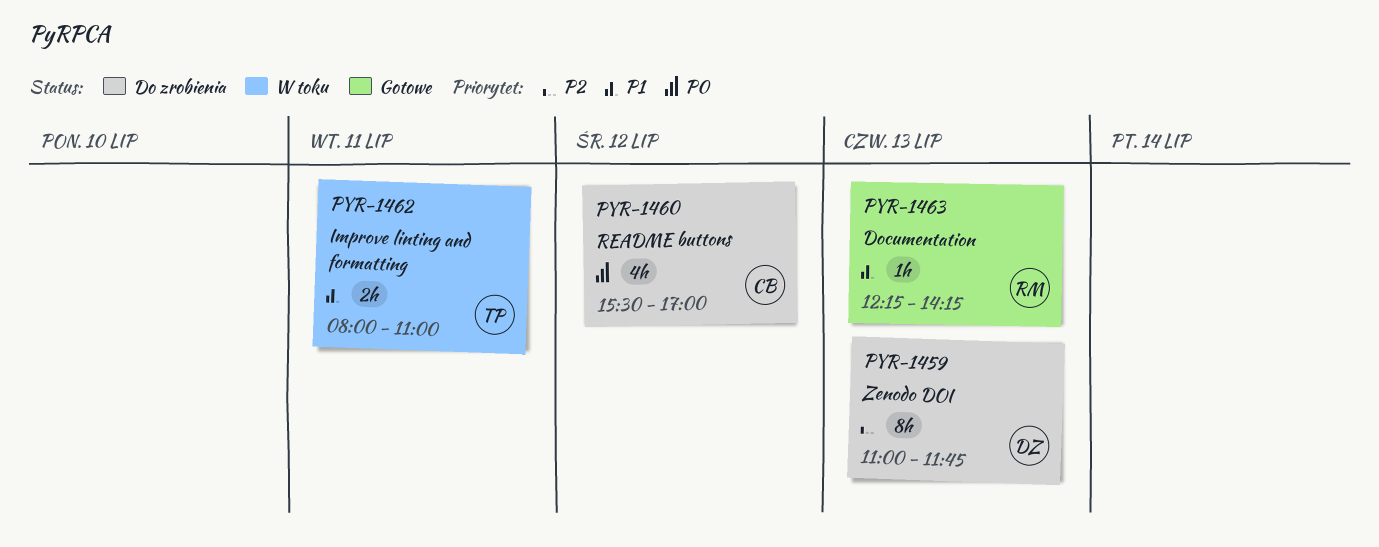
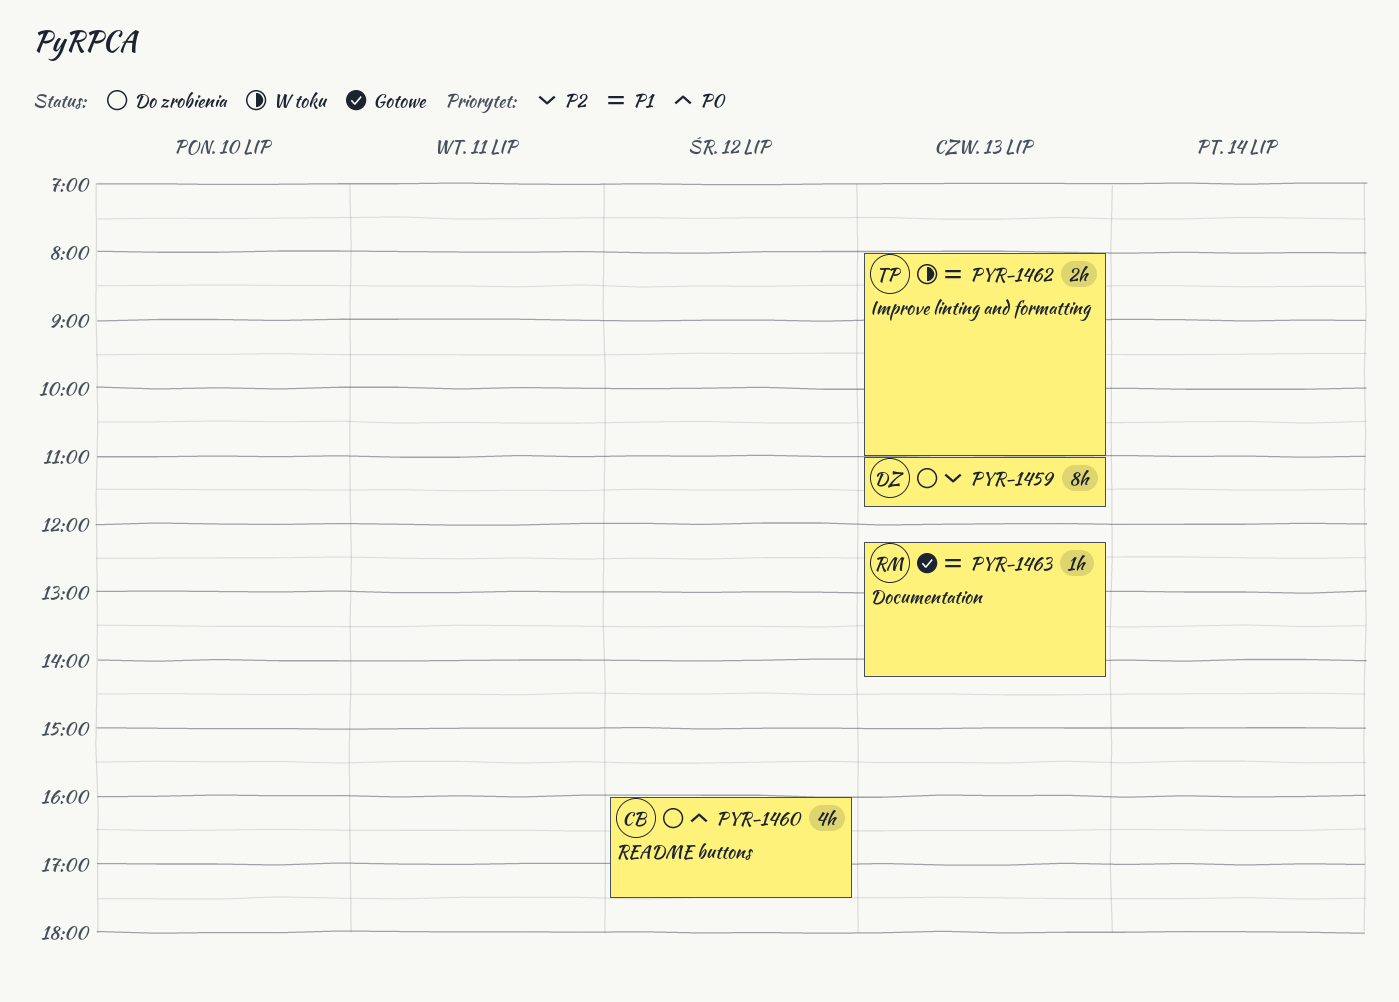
PYR-1460, begins: 15:30 -> 16:00
PYR-1460, ends: 17:00 -> 17:30
PYR-1462, day: Jul 11 -> Jul 13

